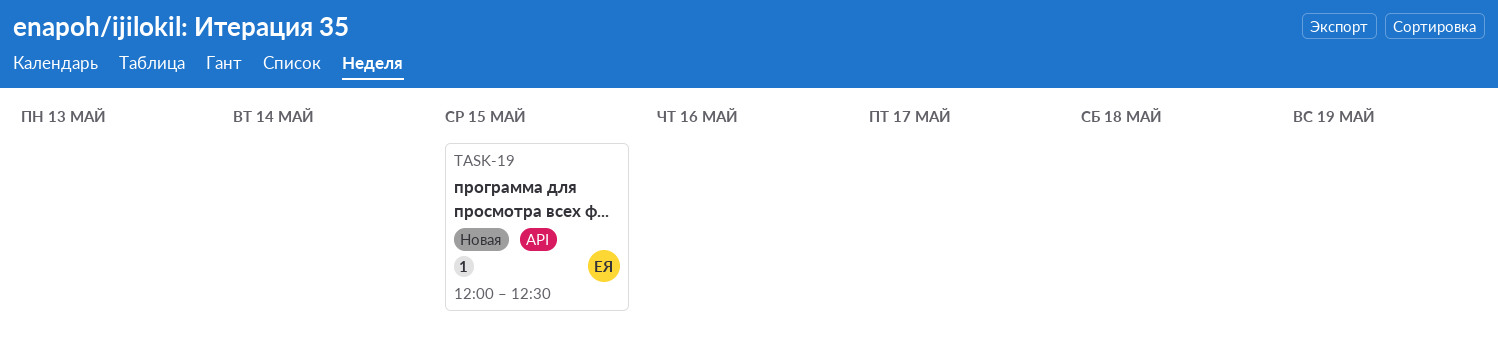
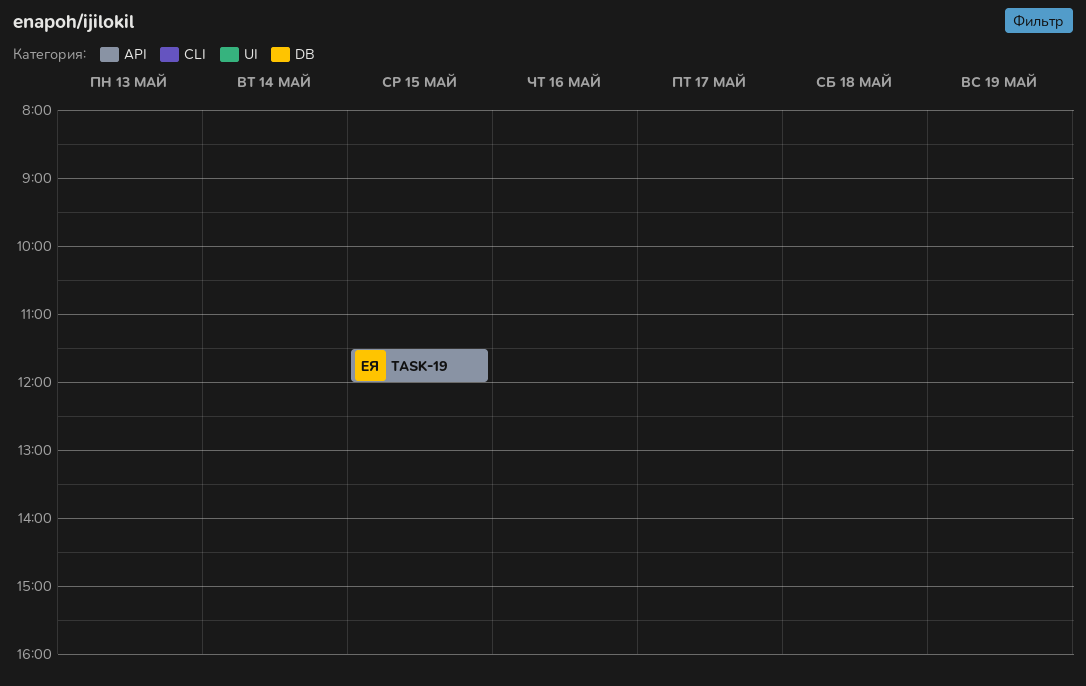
TASK-19, begins: 12:00 -> 11:30
TASK-19, ends: 12:30 -> 12:00

